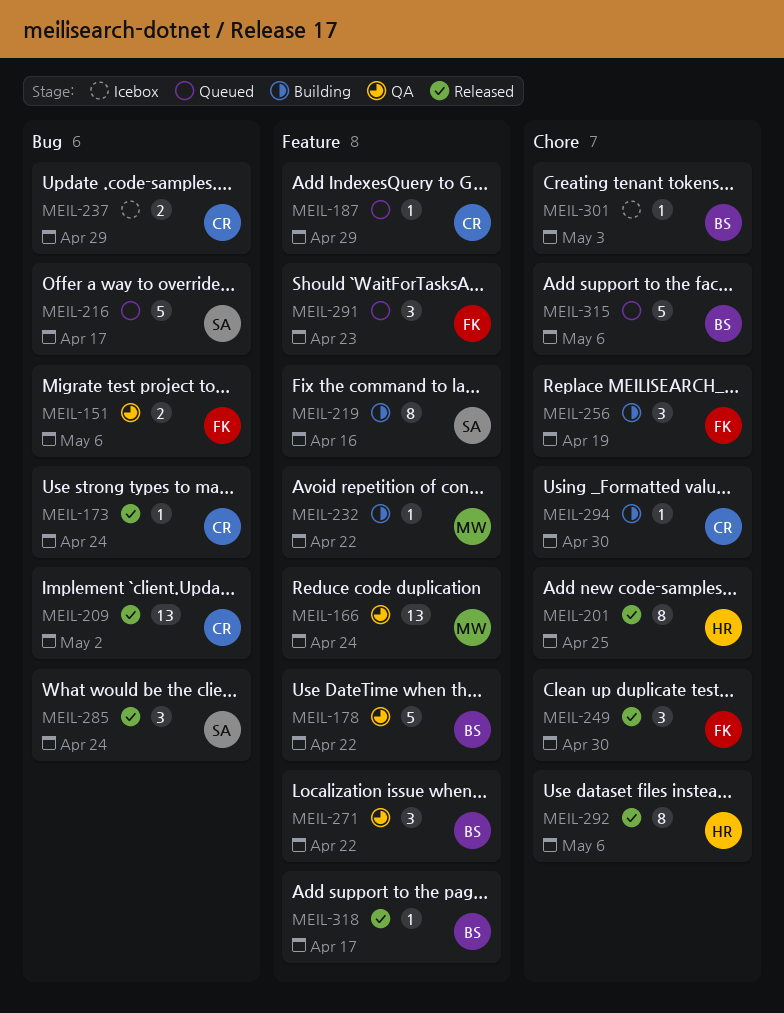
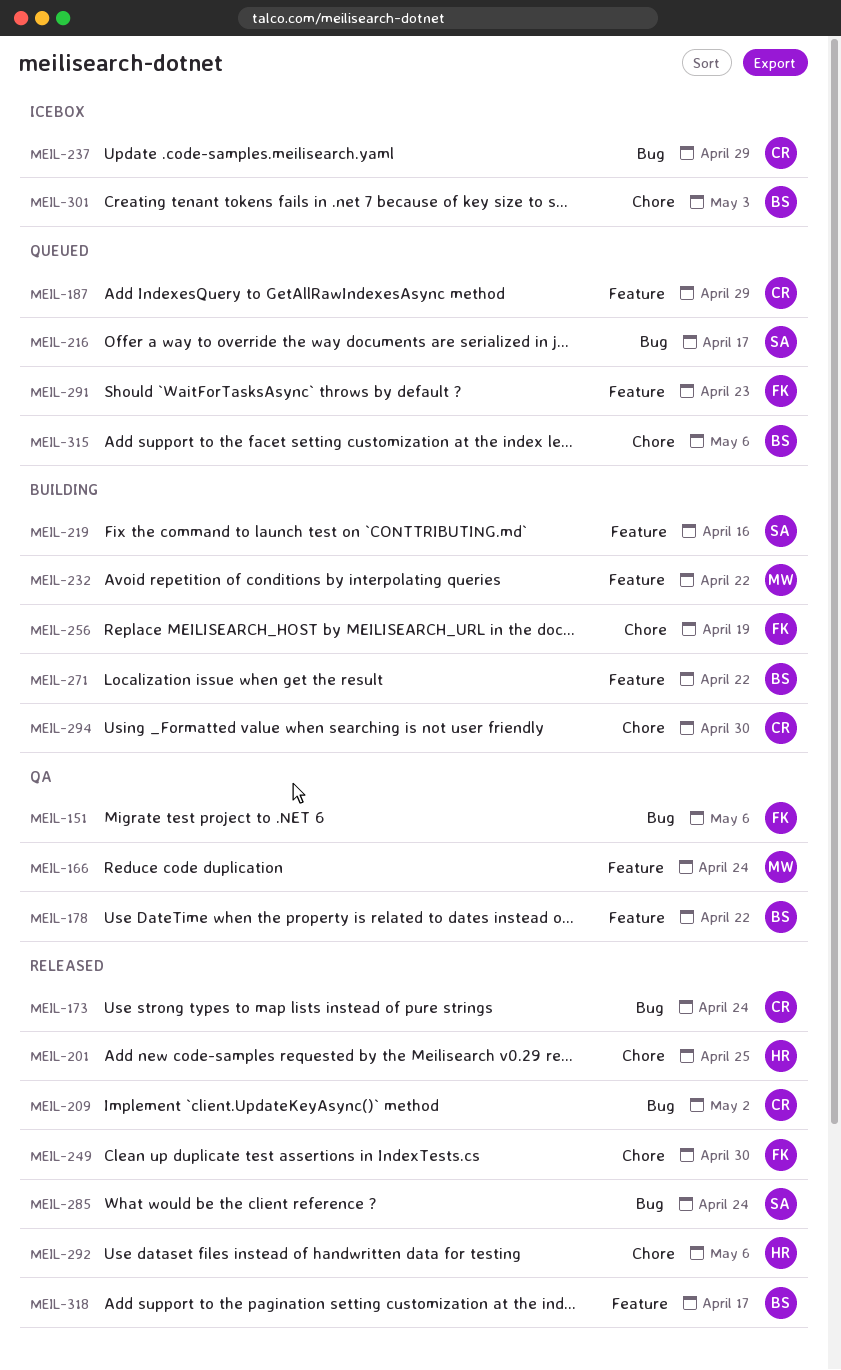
MEIL-271, status: QA -> Building

